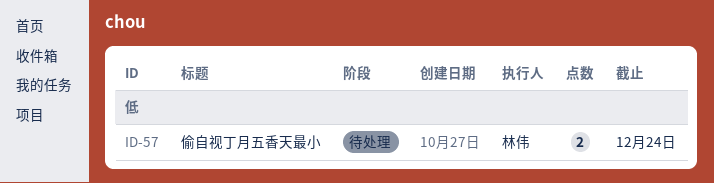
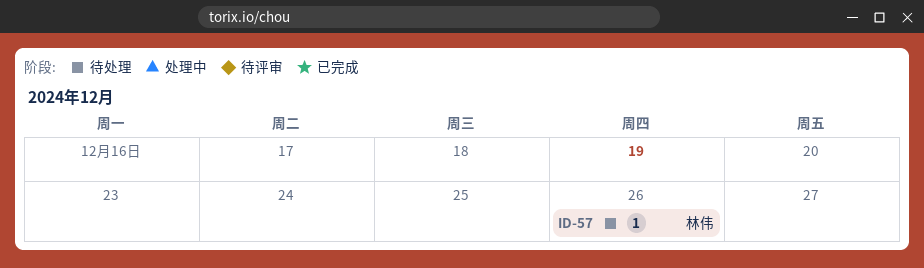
ID-57, estimate: 2 -> 1
ID-57, due: Dec 24 -> Dec 26

